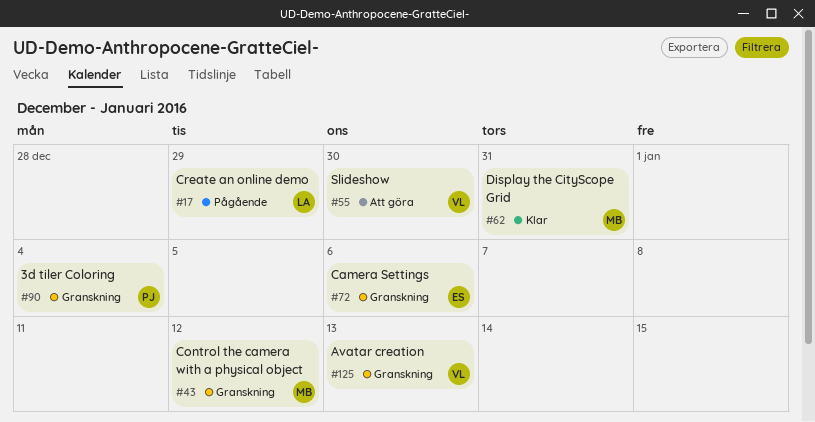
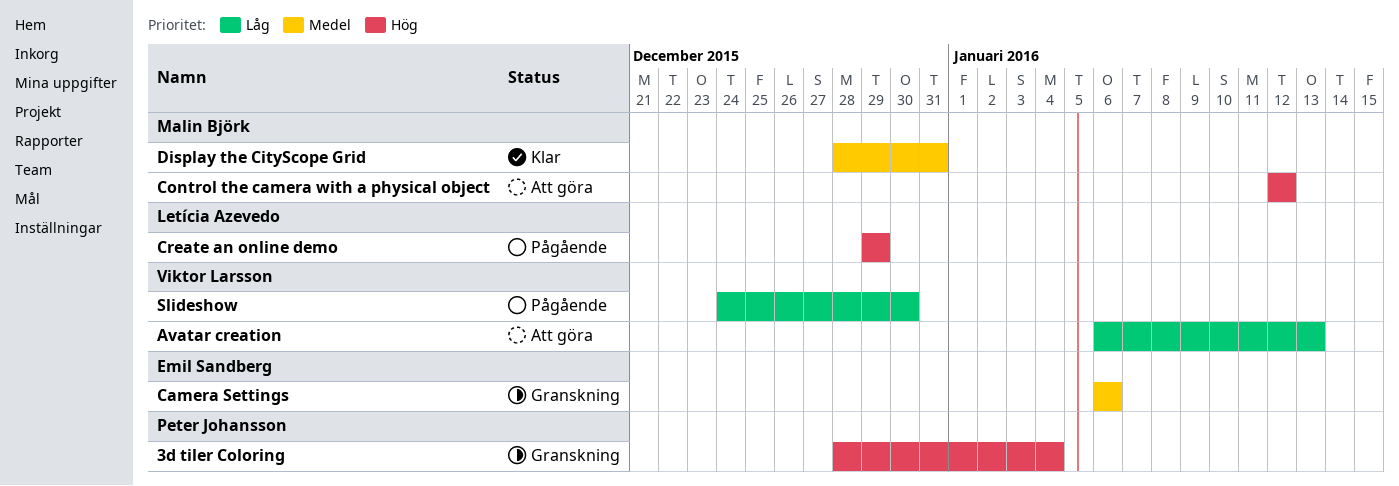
Avatar creation, status: Granskning -> Att göra
Control the camera with a physical object, status: Granskning -> Att göra
Slideshow, status: Att göra -> Pågående

